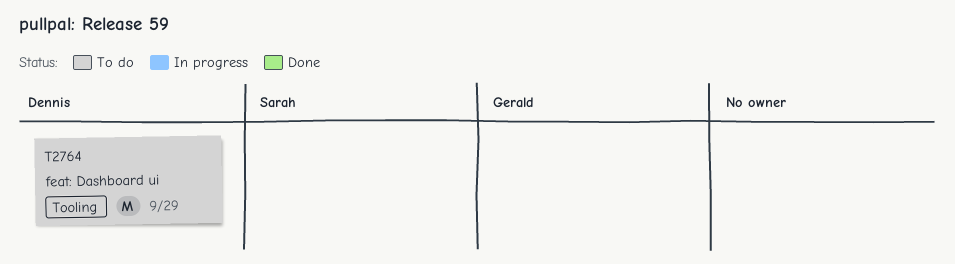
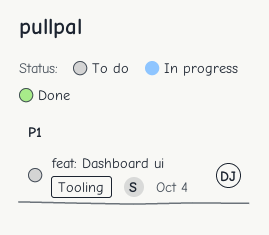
feat: Dashboard ui, estimate: M -> S
feat: Dashboard ui, due: Sep 29 -> Oct 4

